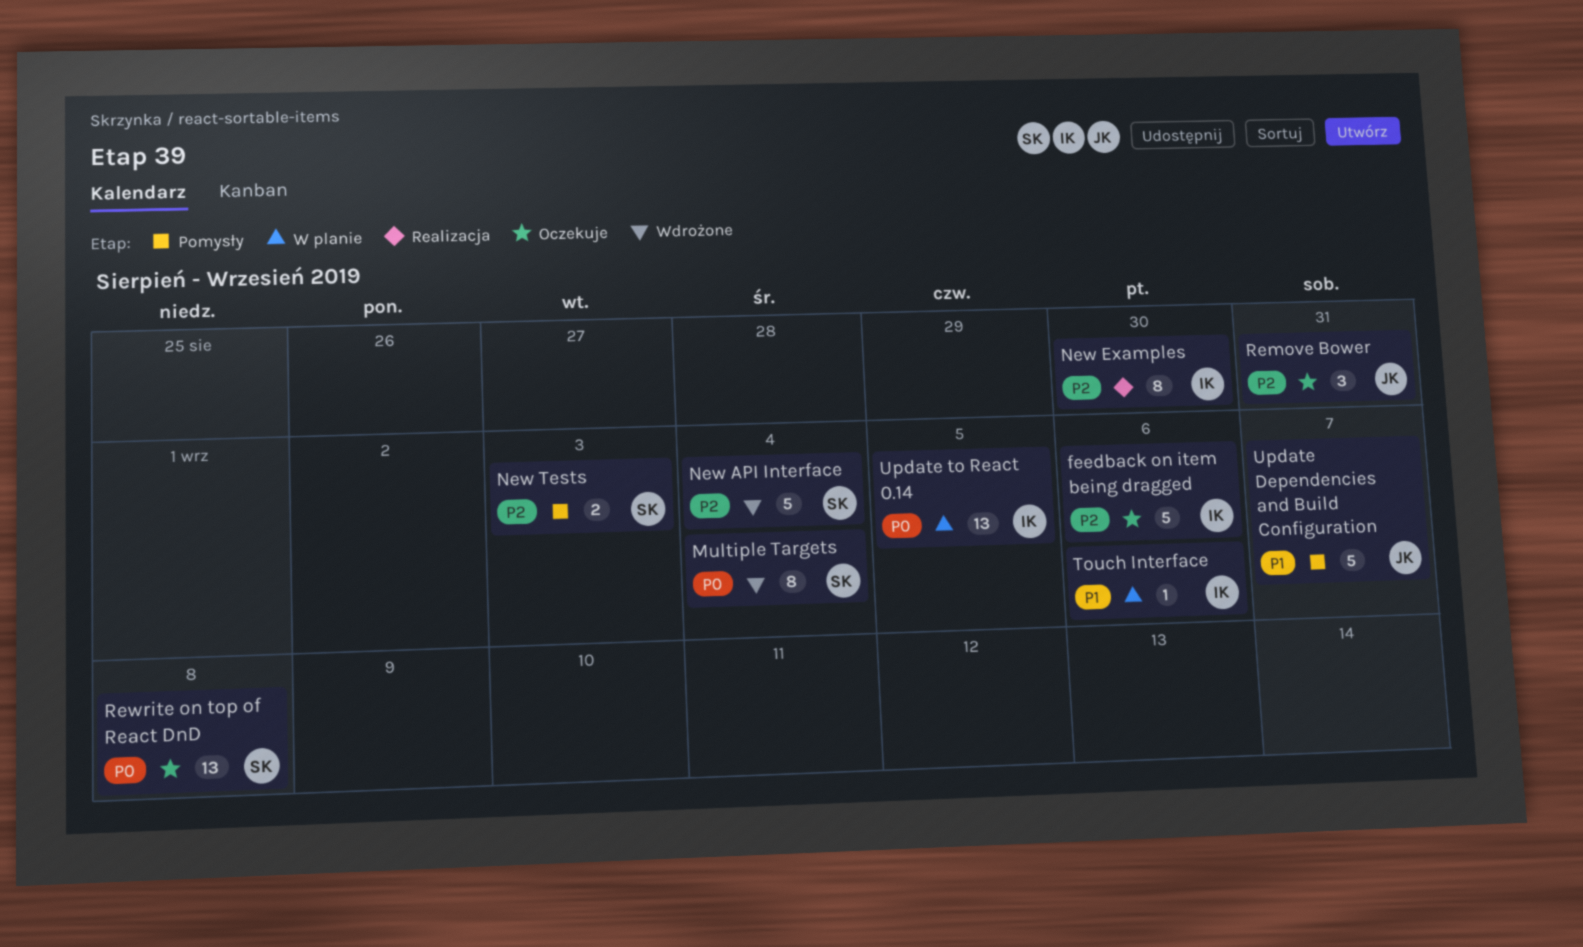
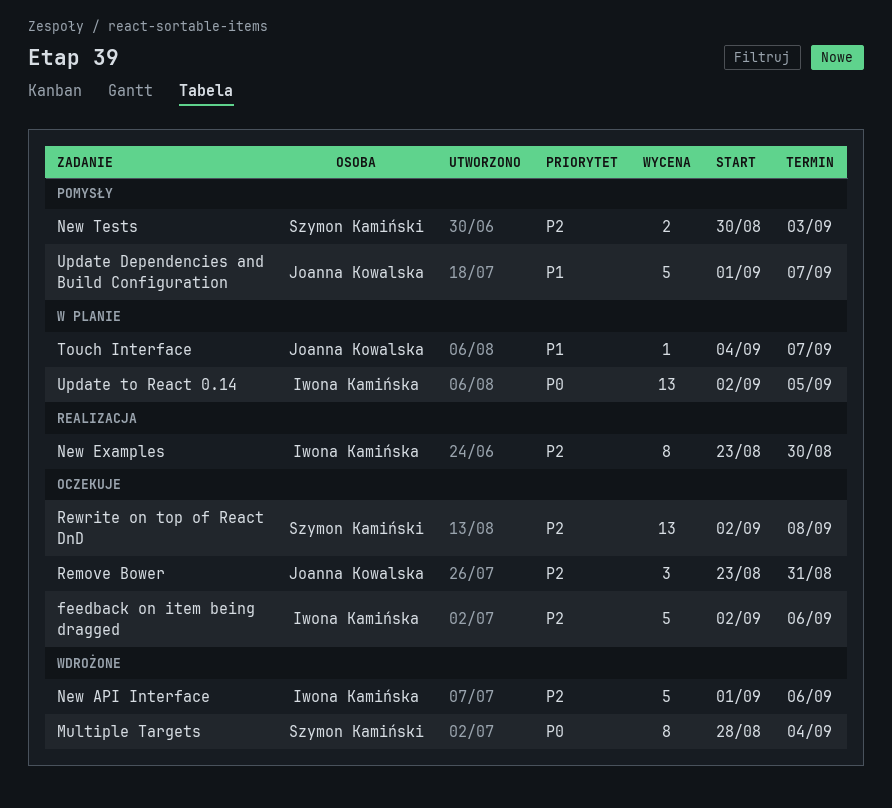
New API Interface, owner: Szymon Kamiński -> Iwona Kamińska
New API Interface, due: Sep 4 -> Sep 6
Rewrite on top of React DnD, priority: P0 -> P2
Touch Interface, owner: Iwona Kamińska -> Joanna Kowalska
Touch Interface, due: Sep 6 -> Sep 7

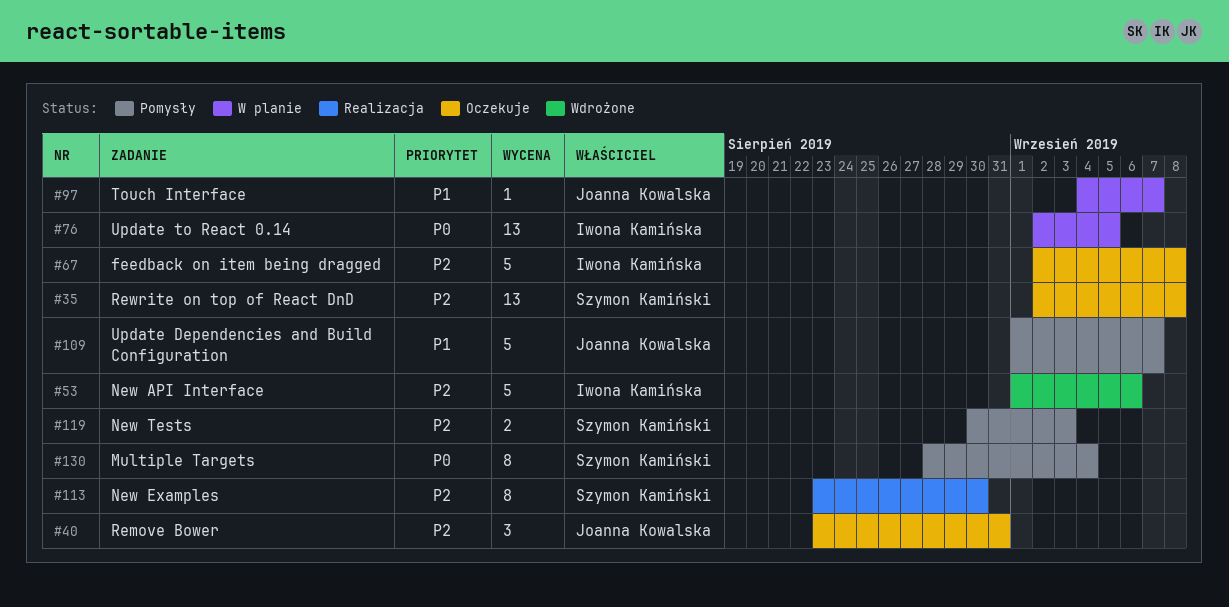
feedback on item being dragged, due: Sep 6 -> Sep 8
Multiple Targets, status: Wdrożone -> Pomysły
New Examples, owner: Iwona Kamińska -> Szymon Kamiński

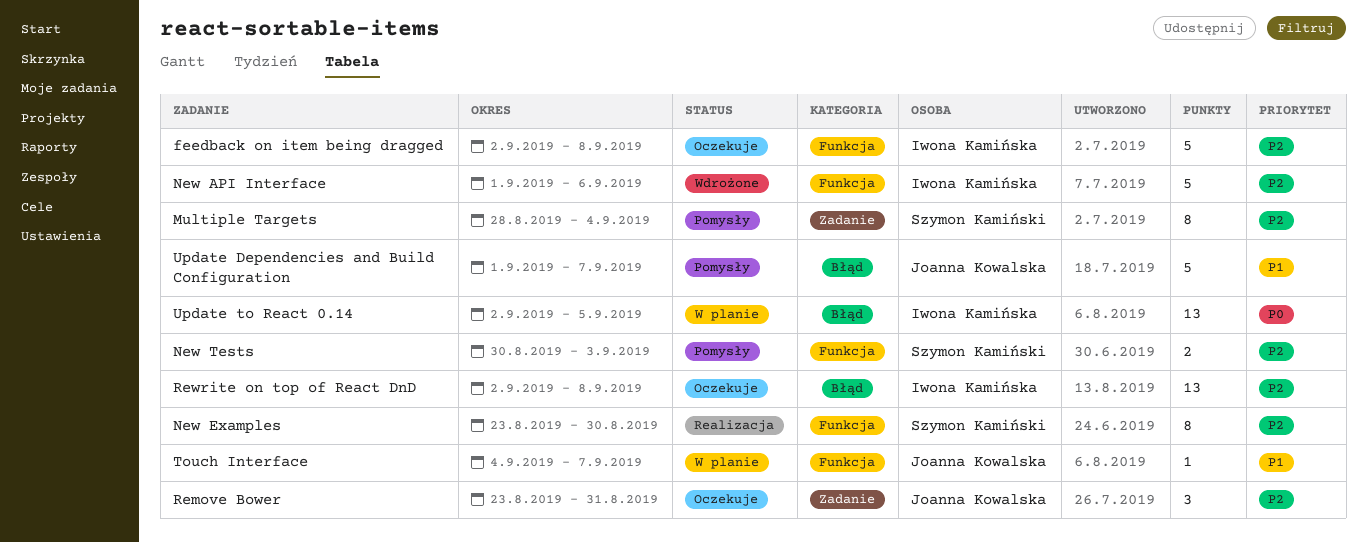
Multiple Targets, priority: P0 -> P2
Rewrite on top of React DnD, owner: Szymon Kamiński -> Iwona Kamińska

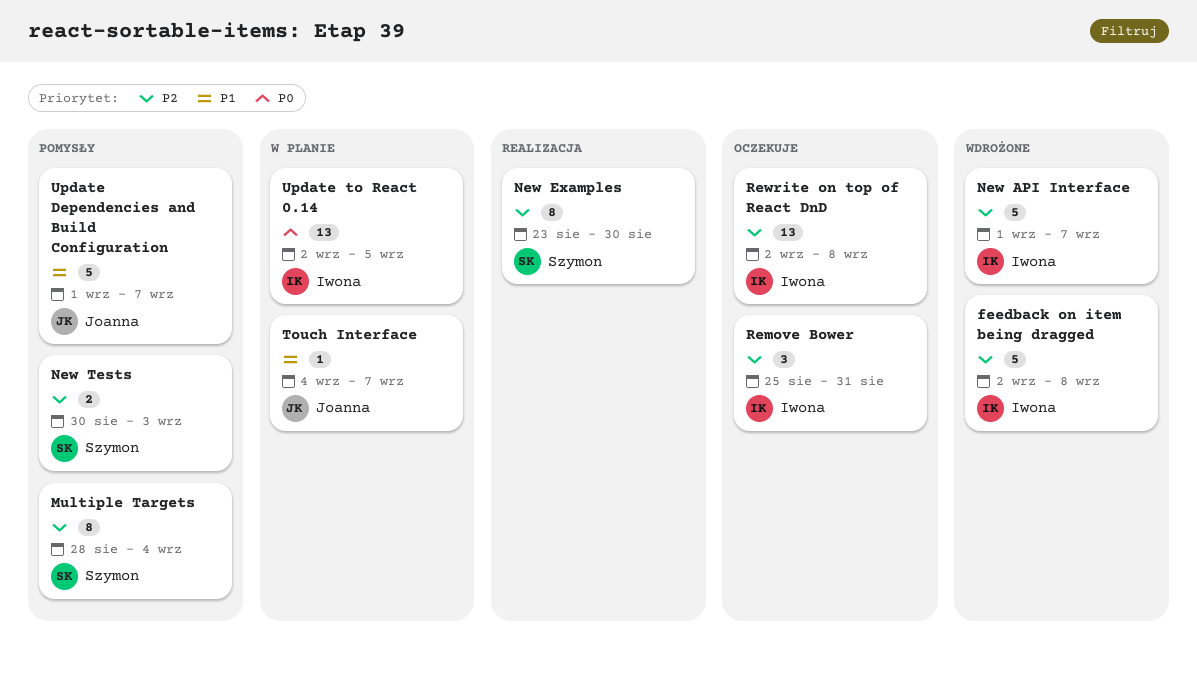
feedback on item being dragged, status: Oczekuje -> Wdrożone
New API Interface, due: Sep 6 -> Sep 7
Remove Bower, owner: Joanna Kowalska -> Iwona Kamińska
Remove Bower, start: Aug 23 -> Aug 25

